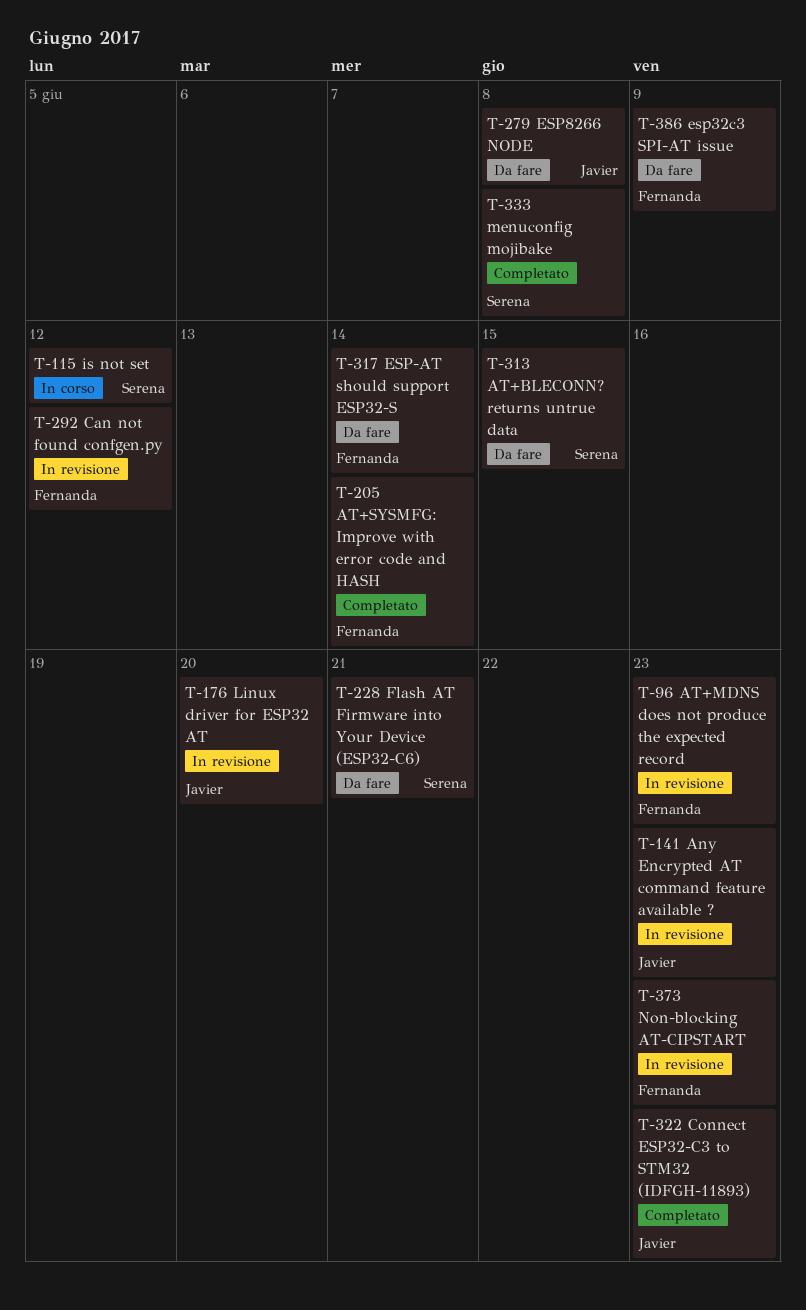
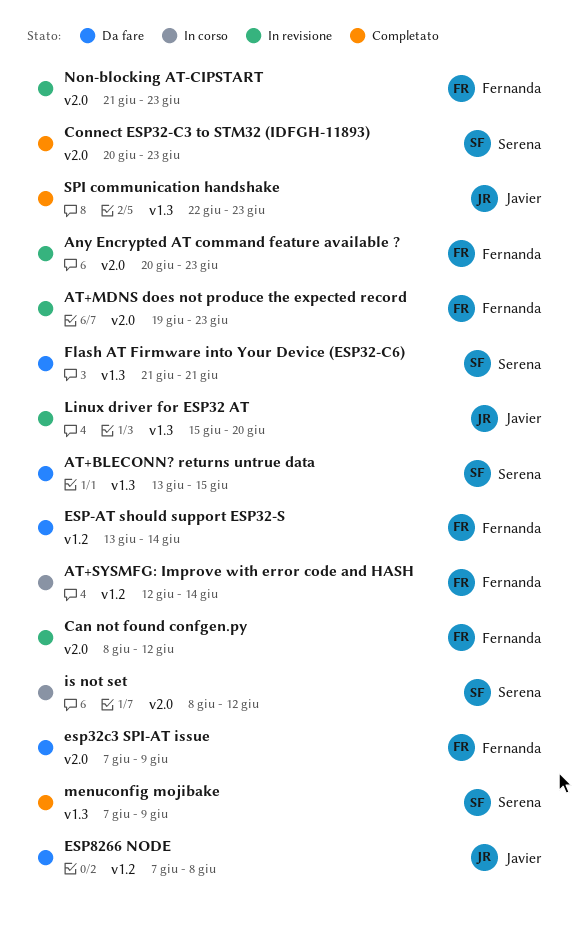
Any Encrypted AT command feature available ?, owner: Javier -> Fernanda
AT+SYSMFG: Improve with error code and HASH, status: Completato -> In corso
Connect ESP32-C3 to STM32 (IDFGH-11893), owner: Javier -> Serena
menuconfig mojibake, due: Jun 8 -> Jun 9
SPI communication handshake: none -> present

